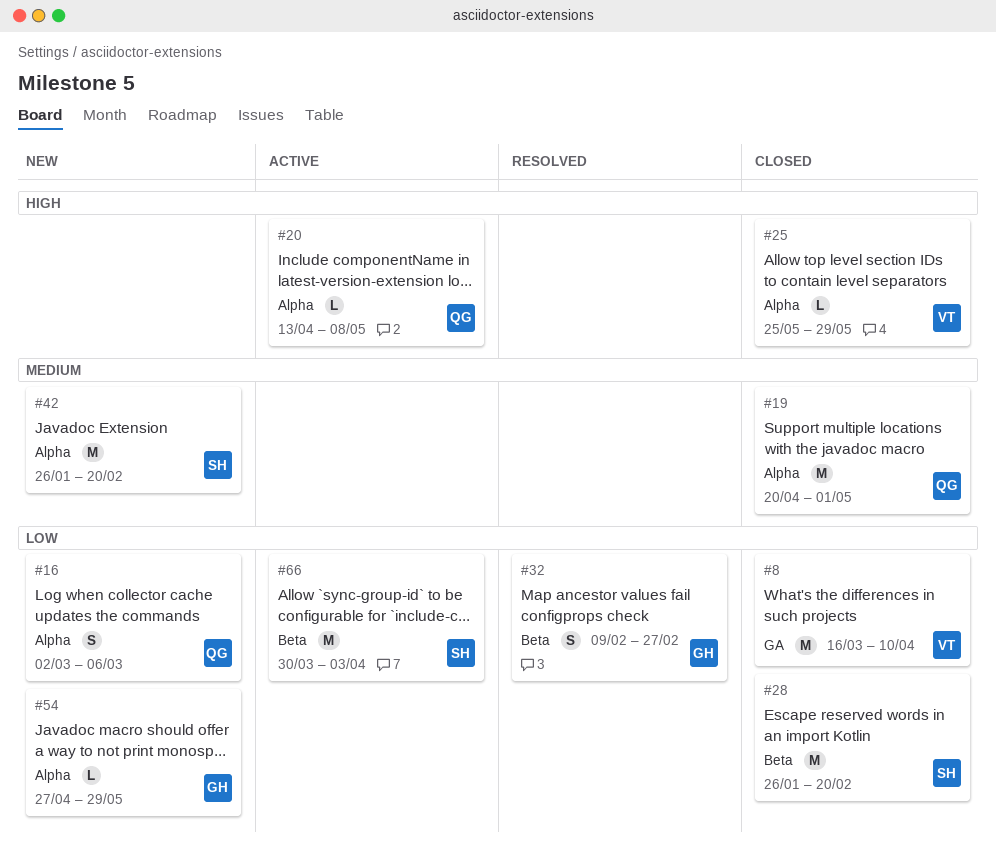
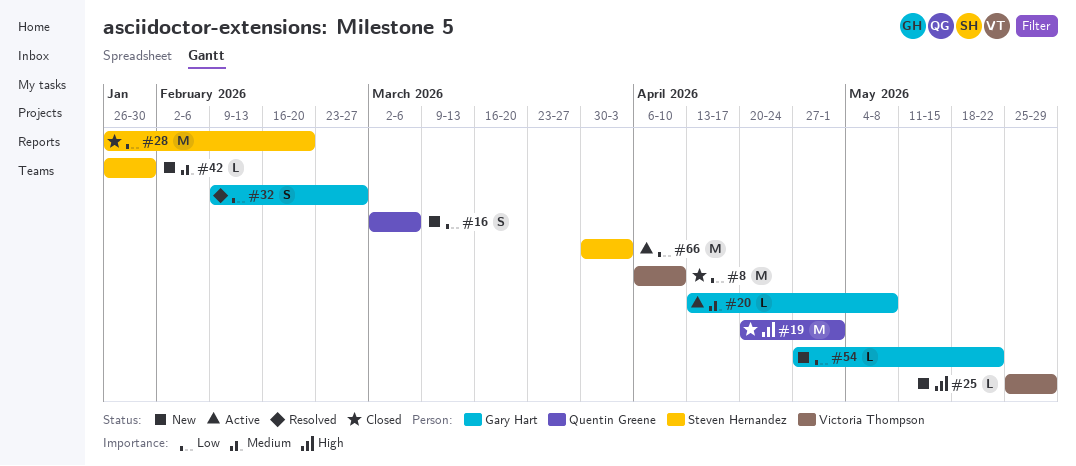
#8, start: Mar 16 -> Apr 6
#19, priority: Medium -> High
#20, owner: Quentin Greene -> Gary Hart
#20, priority: High -> Medium
#25, status: Closed -> New
#42, estimate: M -> L
#42, due: Feb 20 -> Jan 30
#54, due: May 29 -> May 22

